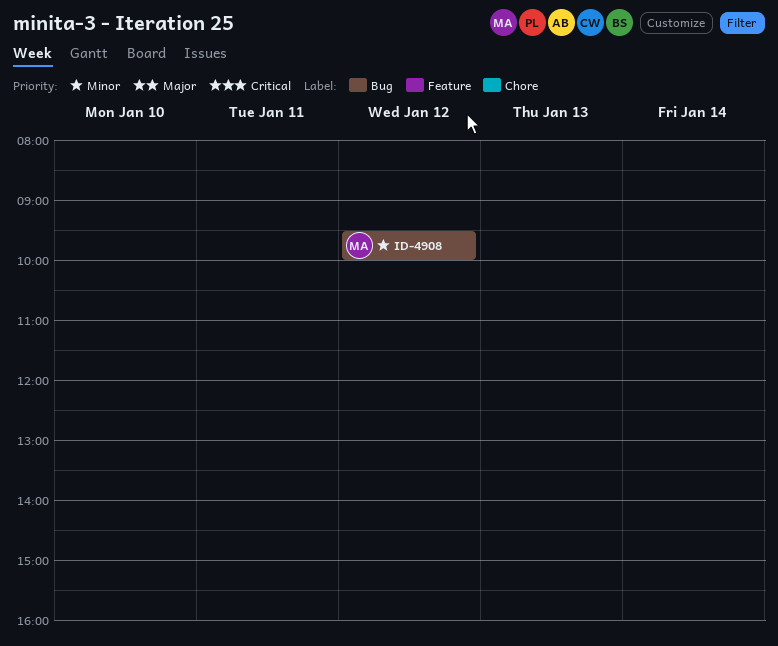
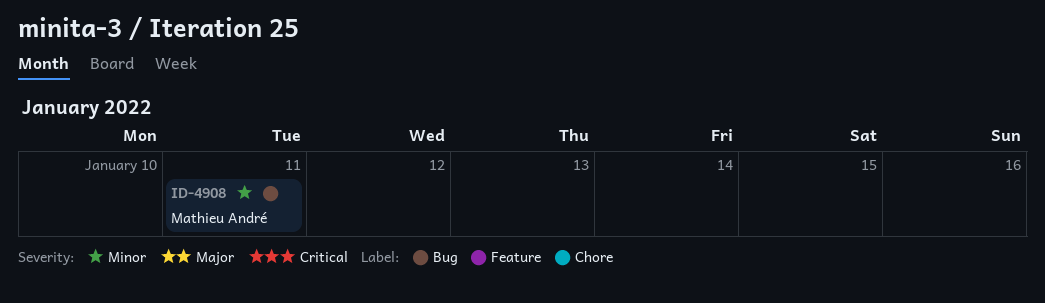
ID-4908, day: Jan 12 -> Jan 11

